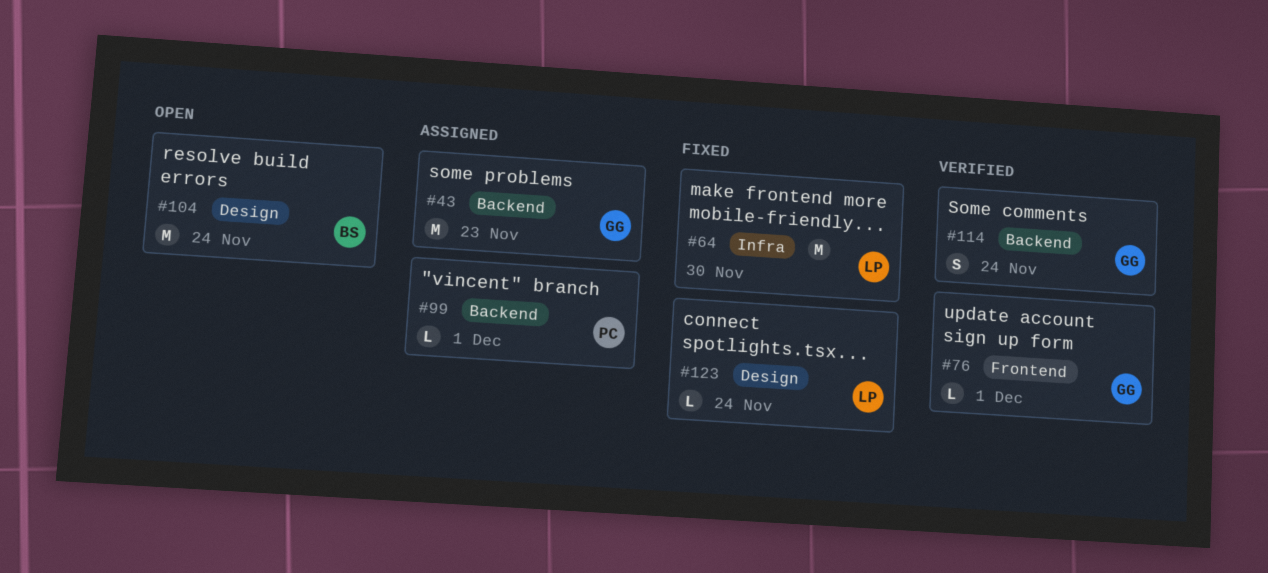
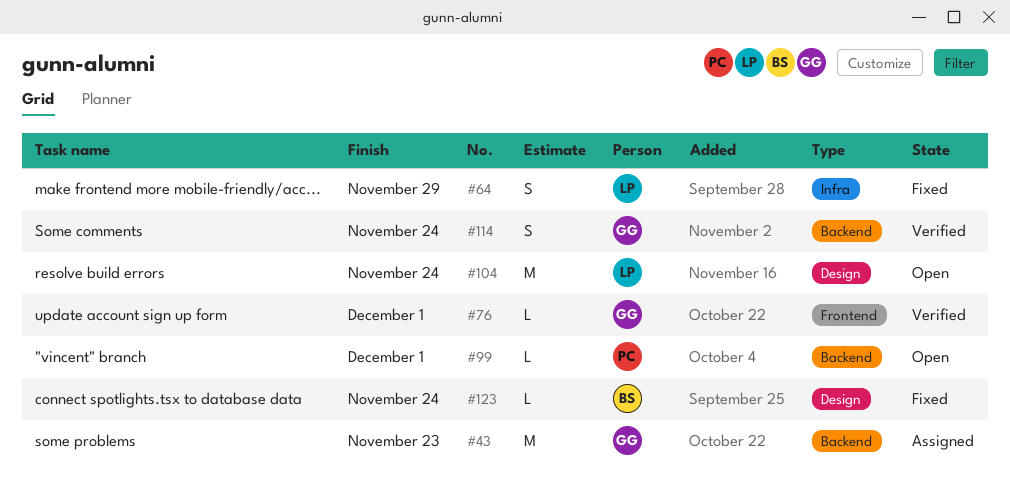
#64, estimate: M -> S
#64, due: Nov 30 -> Nov 29
#99, status: Assigned -> Open
#104, owner: BS -> LP
#123, owner: LP -> BS

